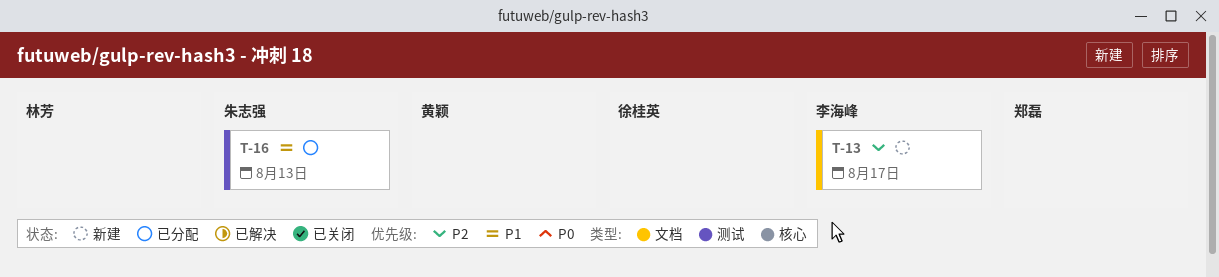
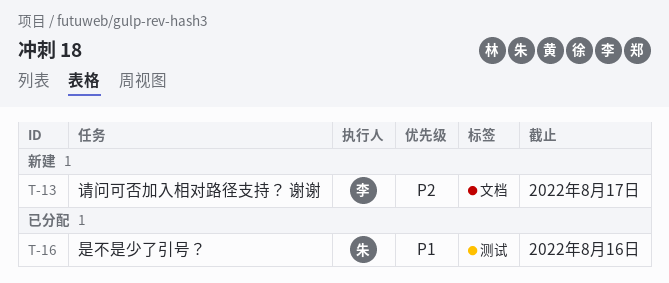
T-16, due: Aug 13 -> Aug 16

